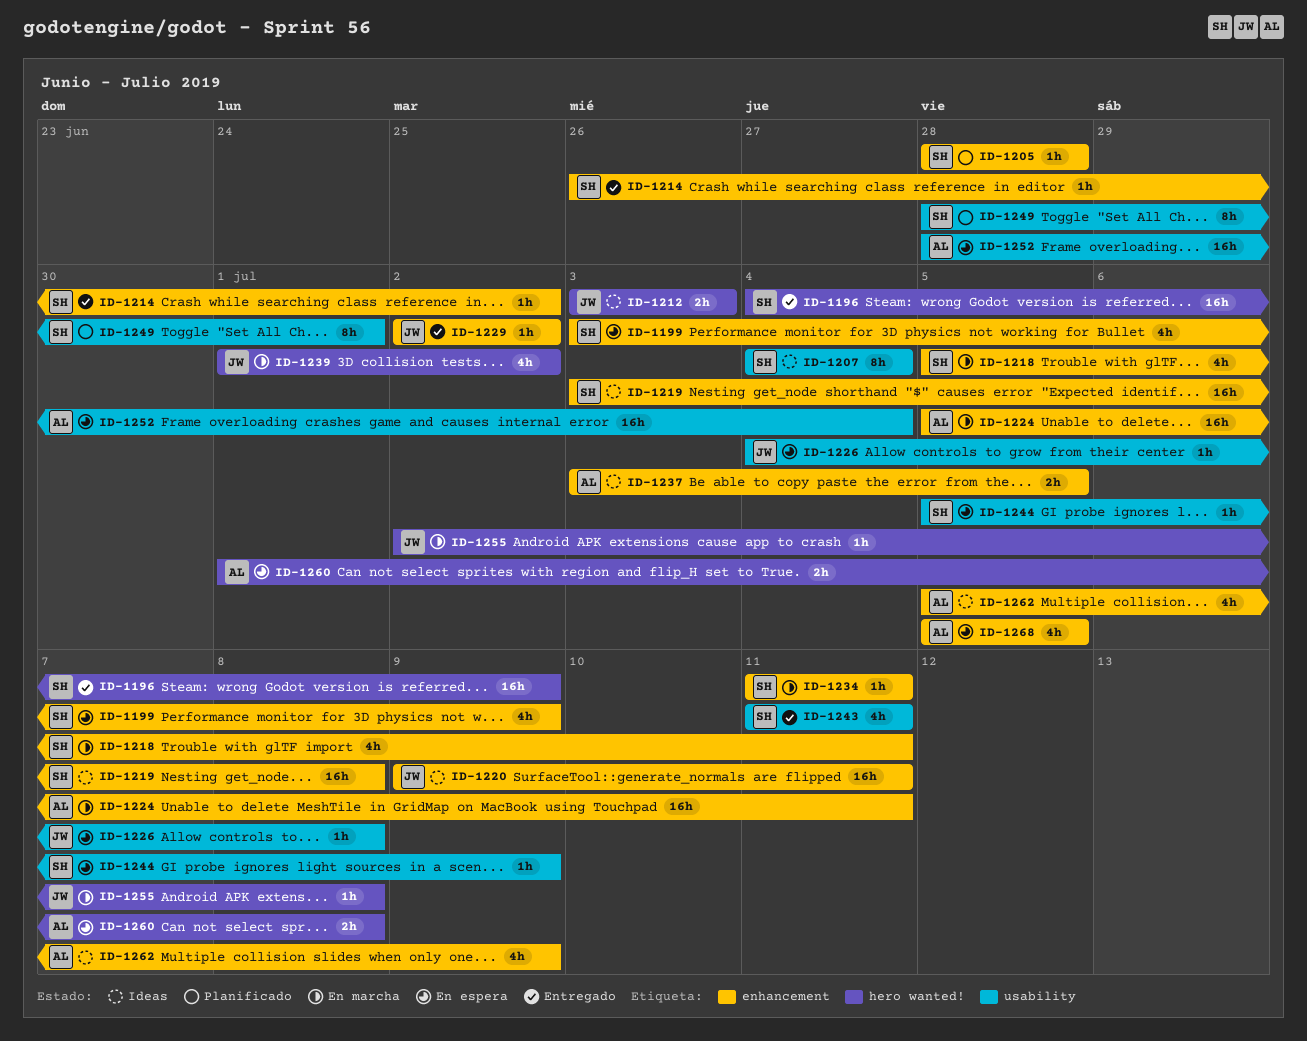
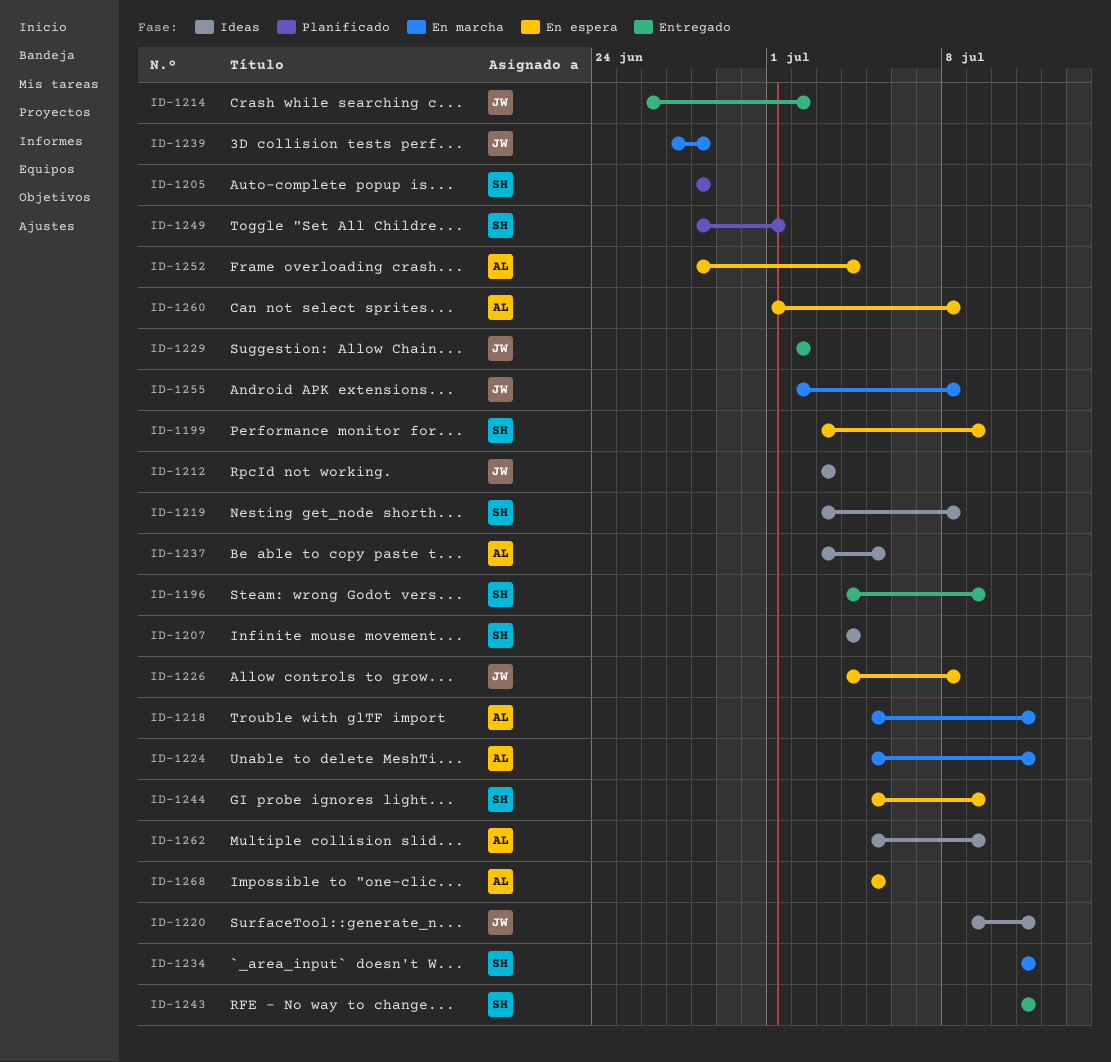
ID-1214, owner: SH -> JW
ID-1218, owner: SH -> AL
ID-1239, start: Jul 1 -> Jun 27
ID-1239, due: Jul 2 -> Jun 28

